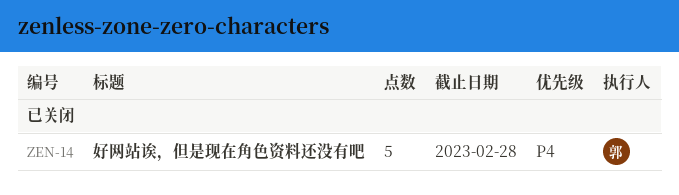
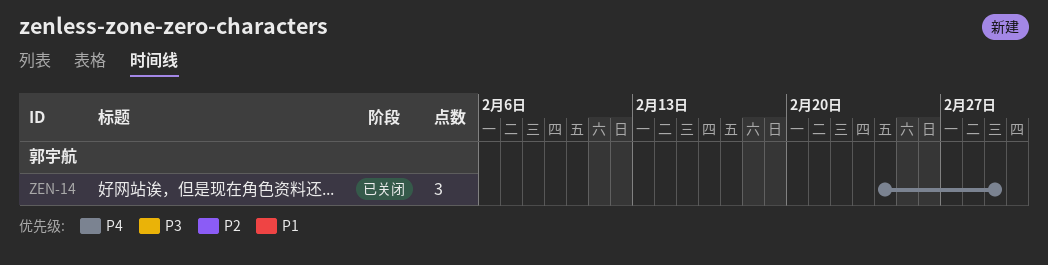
ZEN-14, estimate: 5 -> 3
ZEN-14, due: Feb 28 -> Mar 1

